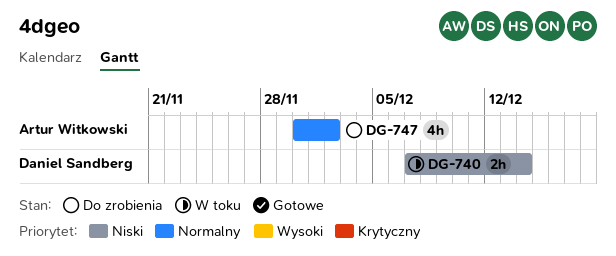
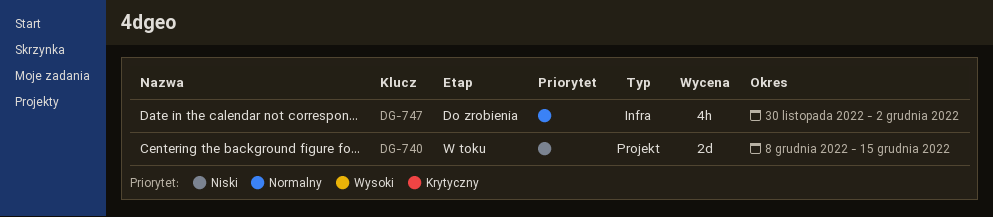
DG-740, estimate: 2h -> 2d
DG-740, start: Dec 7 -> Dec 8
DG-740, due: Dec 14 -> Dec 15

